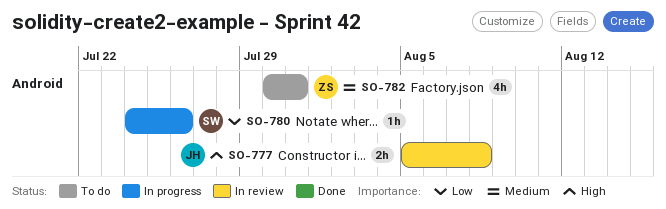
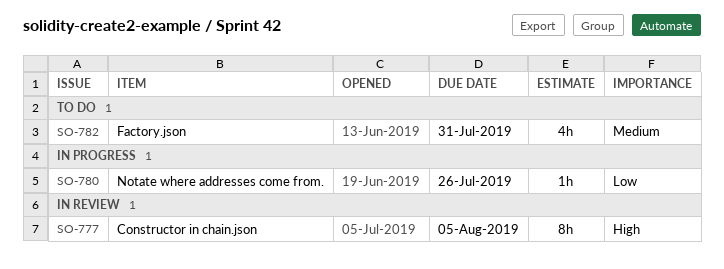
SO-777, estimate: 2h -> 8h
SO-777, due: Aug 8 -> Aug 5

